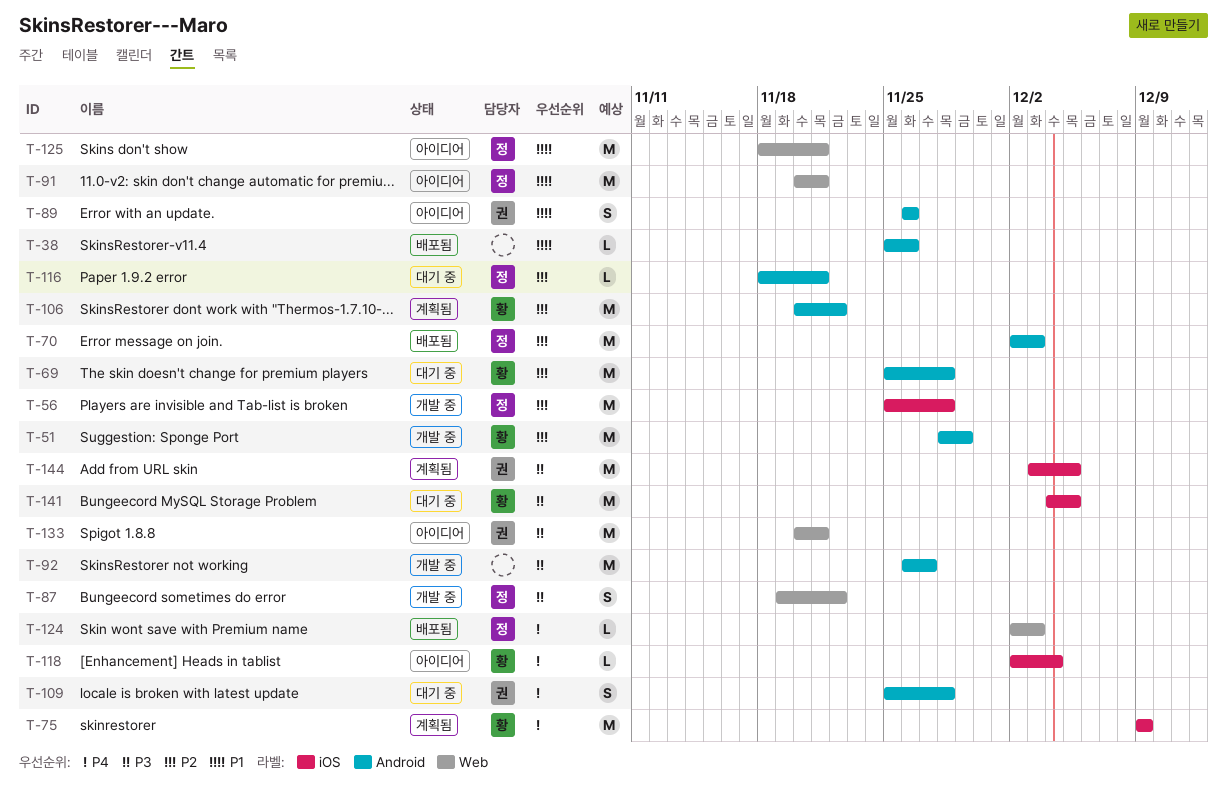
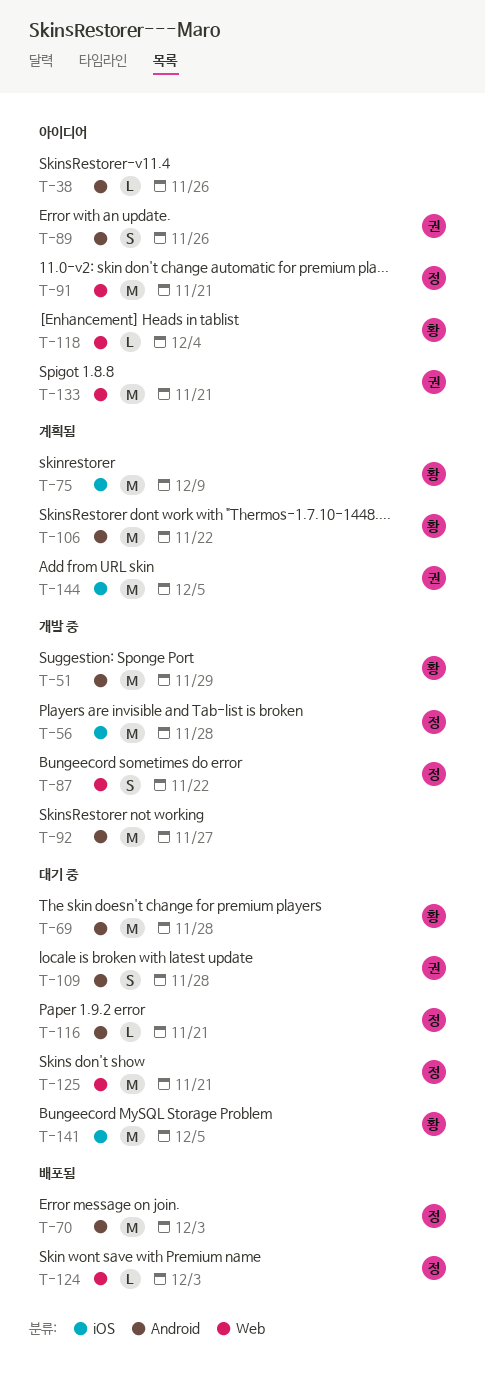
T-38, status: 배포됨 -> 아이디어
T-118, label: iOS -> Web
T-125, status: 아이디어 -> 대기 중

